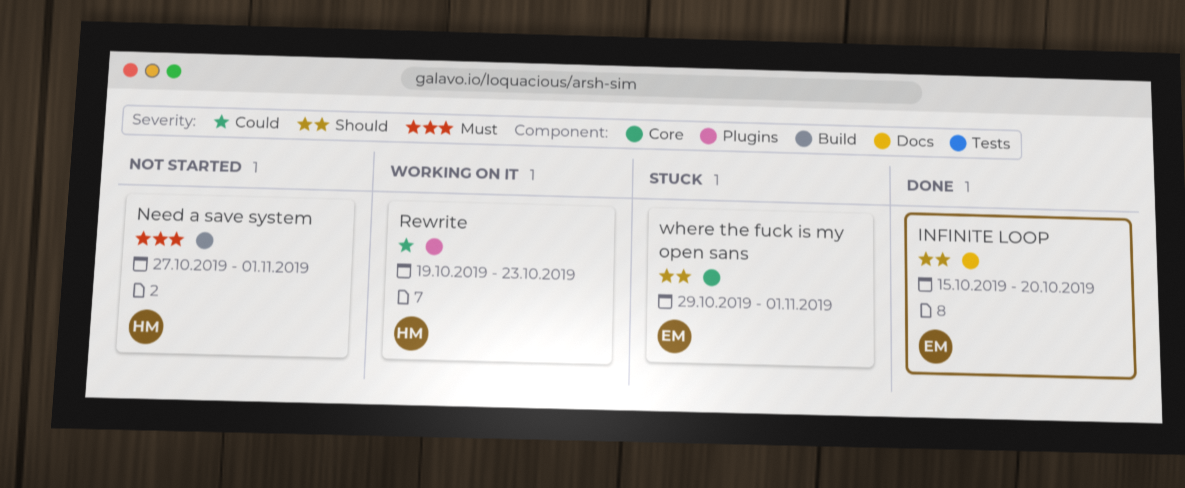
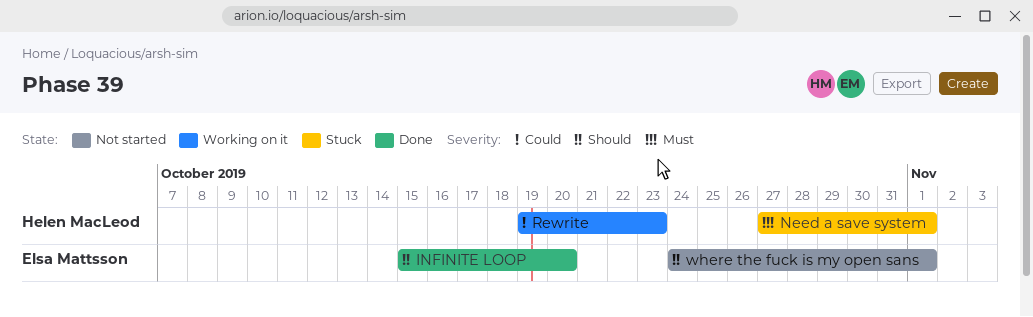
Need a save system, status: Not started -> Stuck
where the fuck is my open sans, status: Stuck -> Not started
where the fuck is my open sans, start: Oct 29 -> Oct 24

